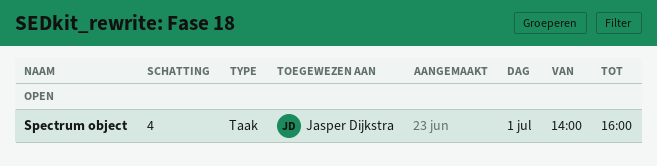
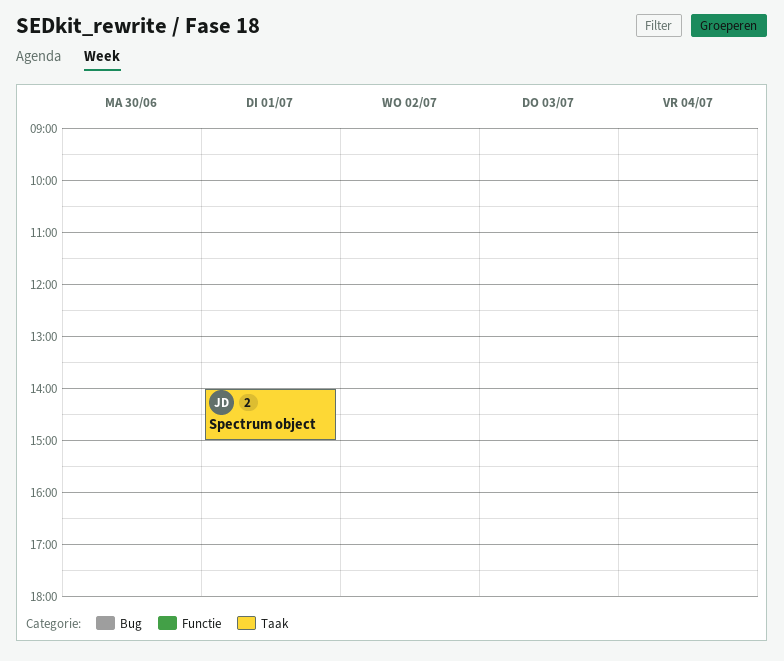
Spectrum object, estimate: 4 -> 2
Spectrum object, ends: 16:00 -> 15:00

